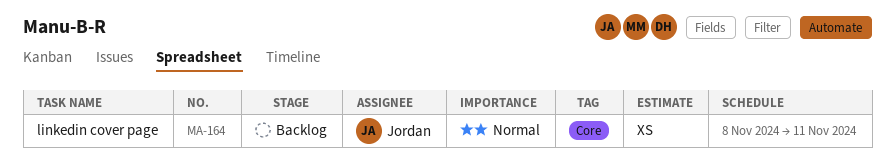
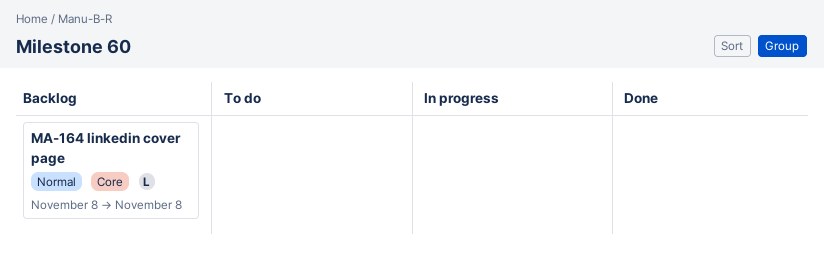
MA-164, estimate: XS -> L
MA-164, due: Nov 11 -> Nov 8

